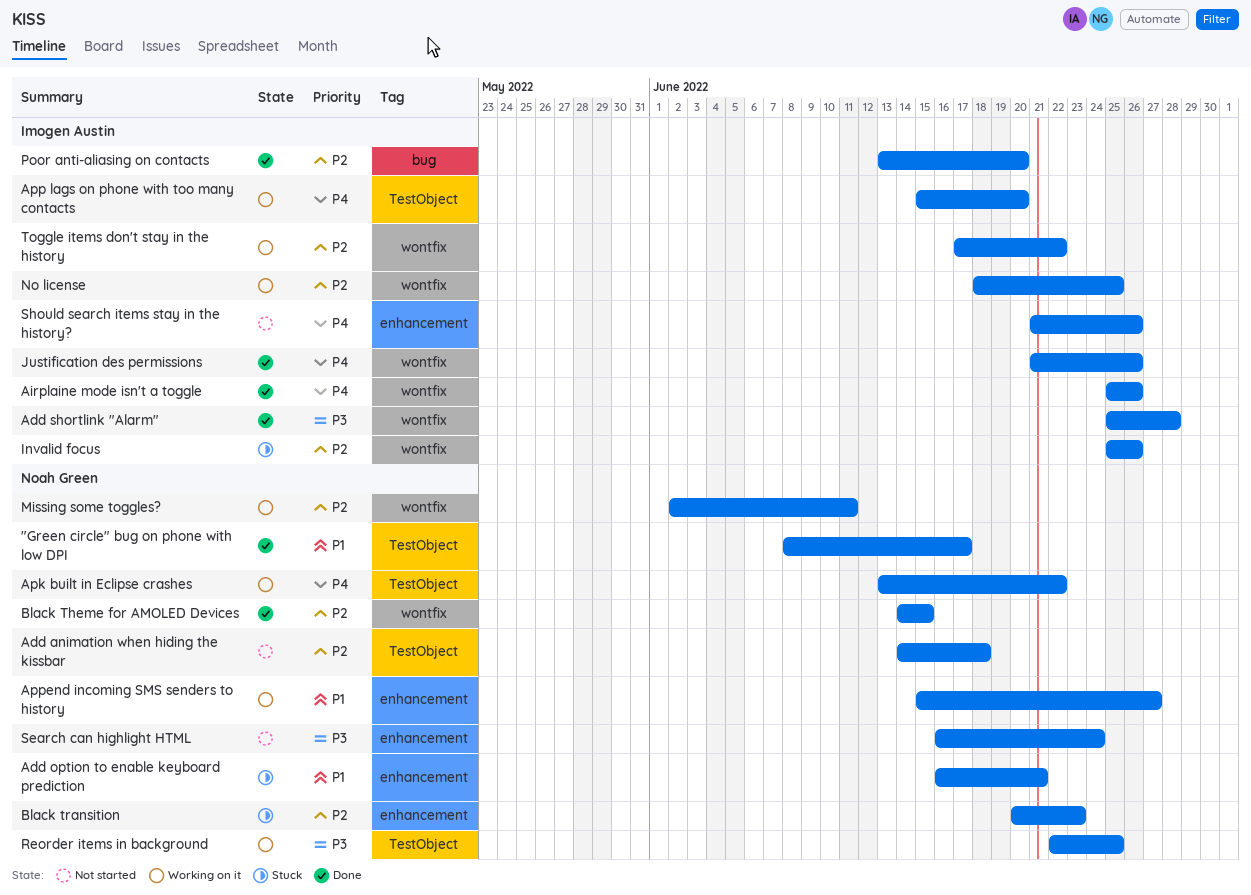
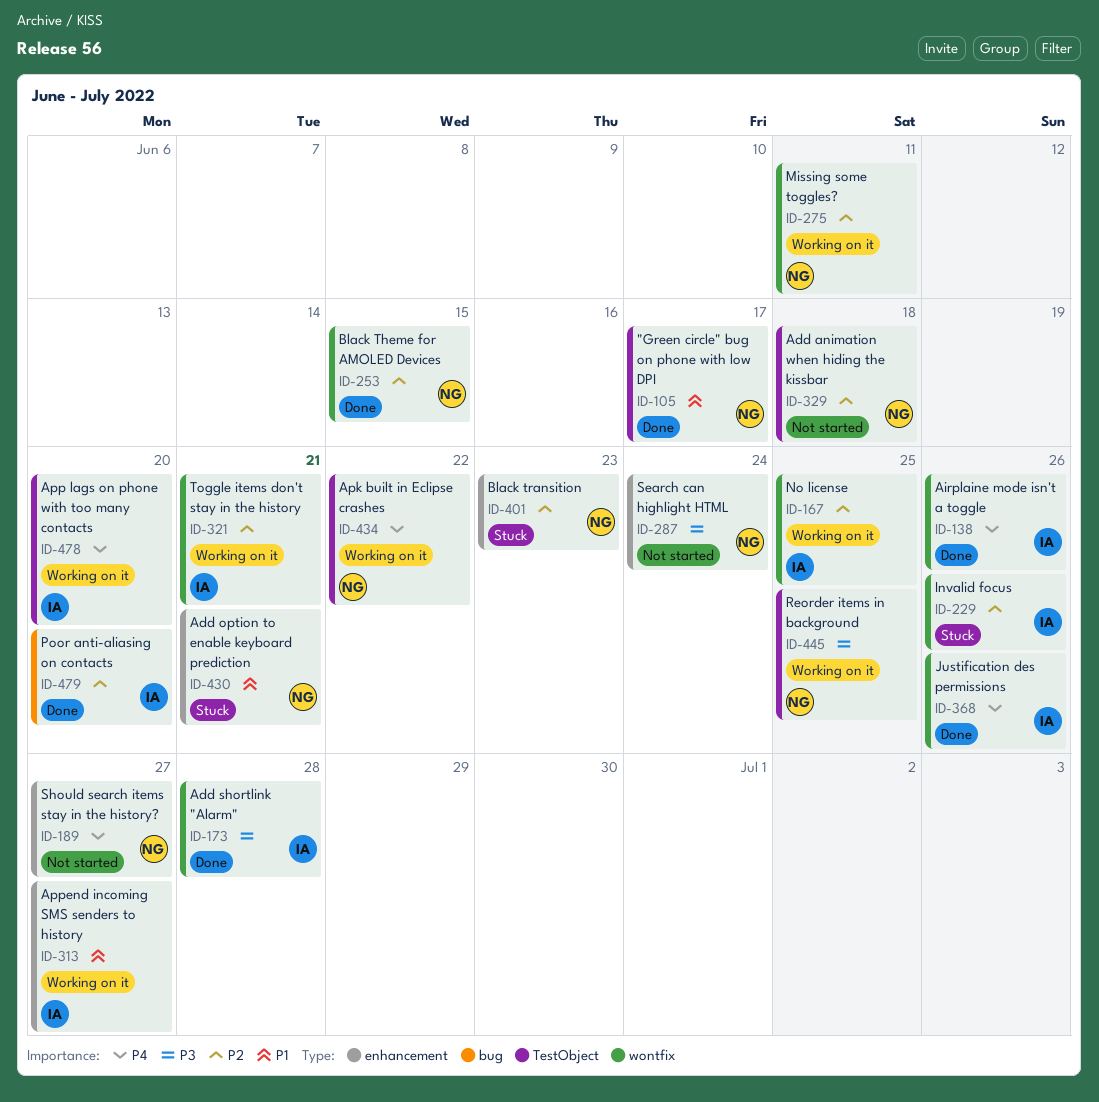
Append incoming SMS senders to history, owner: Noah Green -> Imogen Austin
Should search items stay in the history?, owner: Imogen Austin -> Noah Green
Should search items stay in the history?, due: Jun 26 -> Jun 27
Toggle items don't stay in the history, due: Jun 22 -> Jun 21

